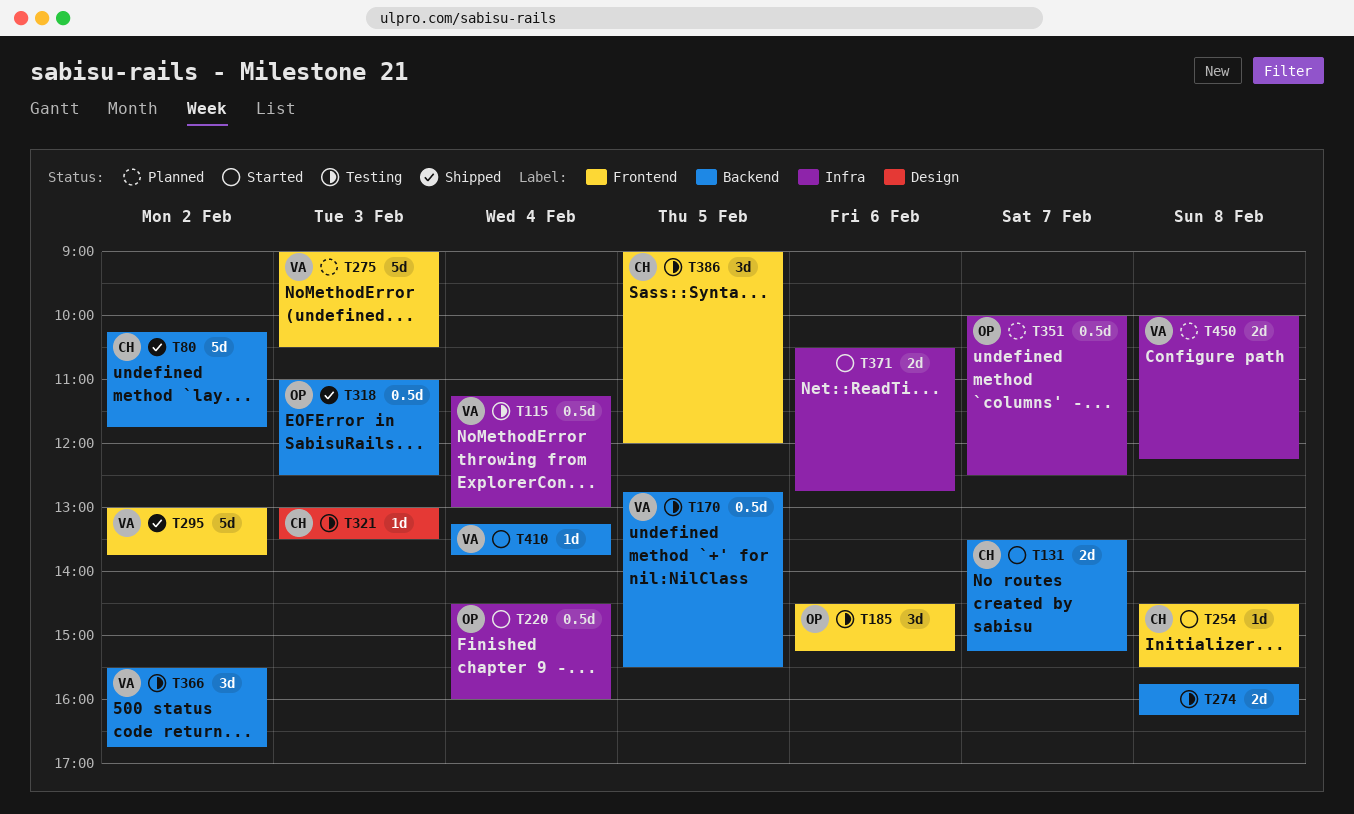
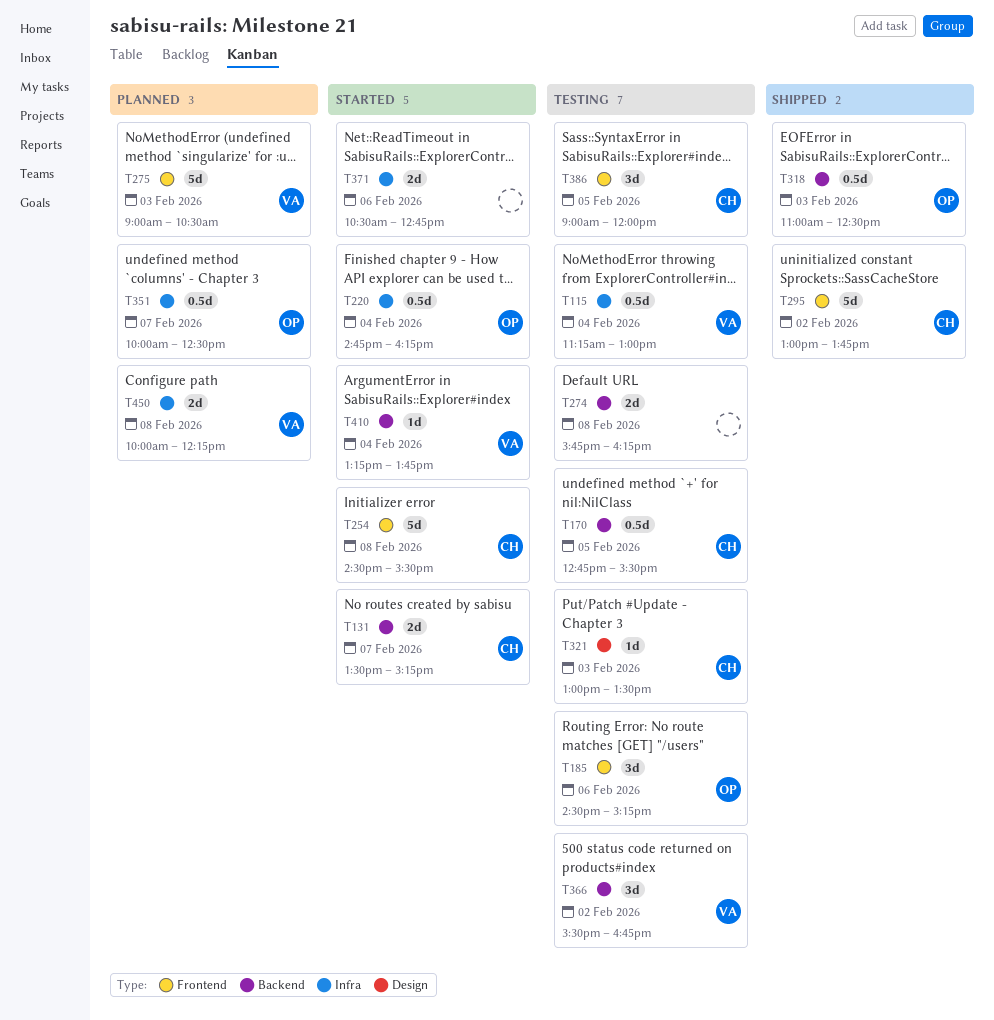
T80: present -> none
T170, owner: VA -> CH
T220, begins: 14:30 -> 14:45
T220, ends: 16:00 -> 16:15
T254, estimate: 1d -> 5d
T295, owner: VA -> CH

